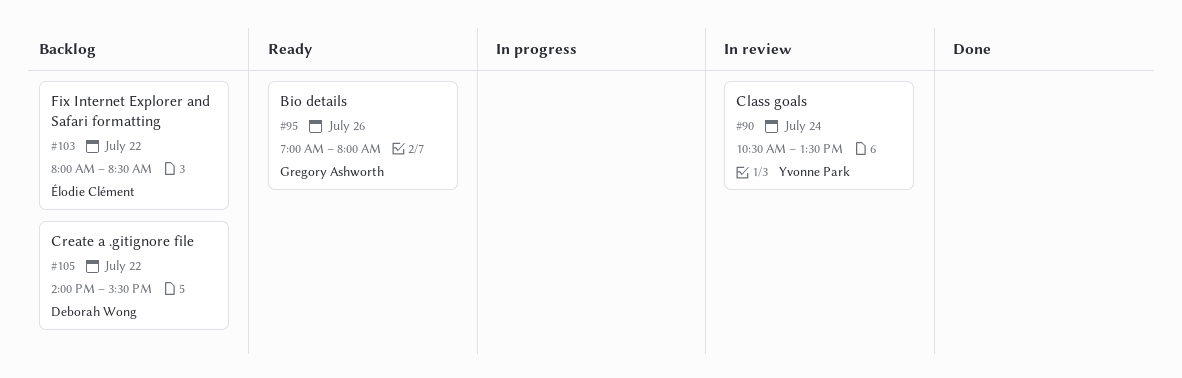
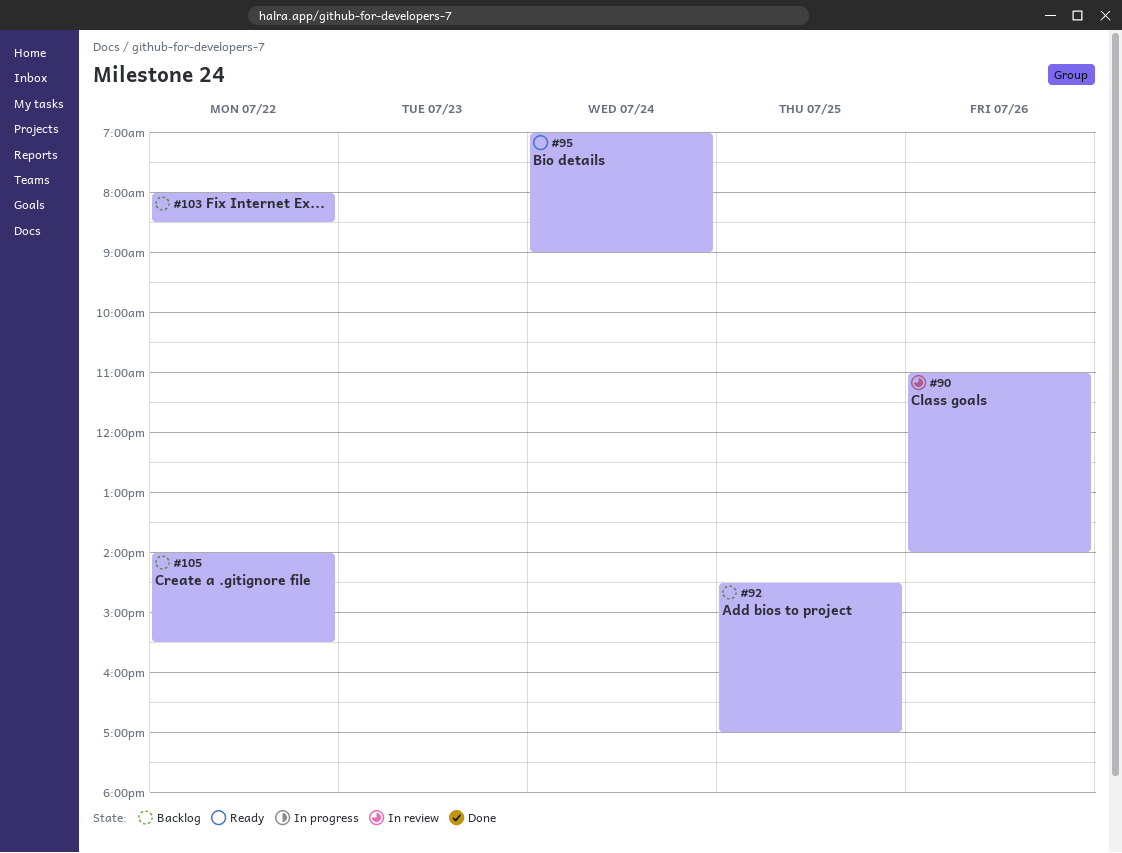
#90, day: Jul 24 -> Jul 26
#90, begins: 10:30 -> 11:00
#90, ends: 13:30 -> 14:00
#92: none -> present
#95, day: Jul 26 -> Jul 24
#95, ends: 08:00 -> 09:00

